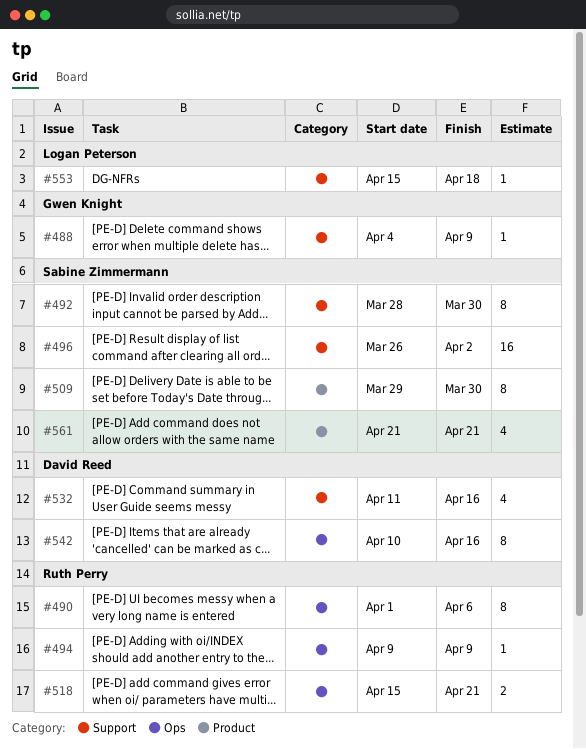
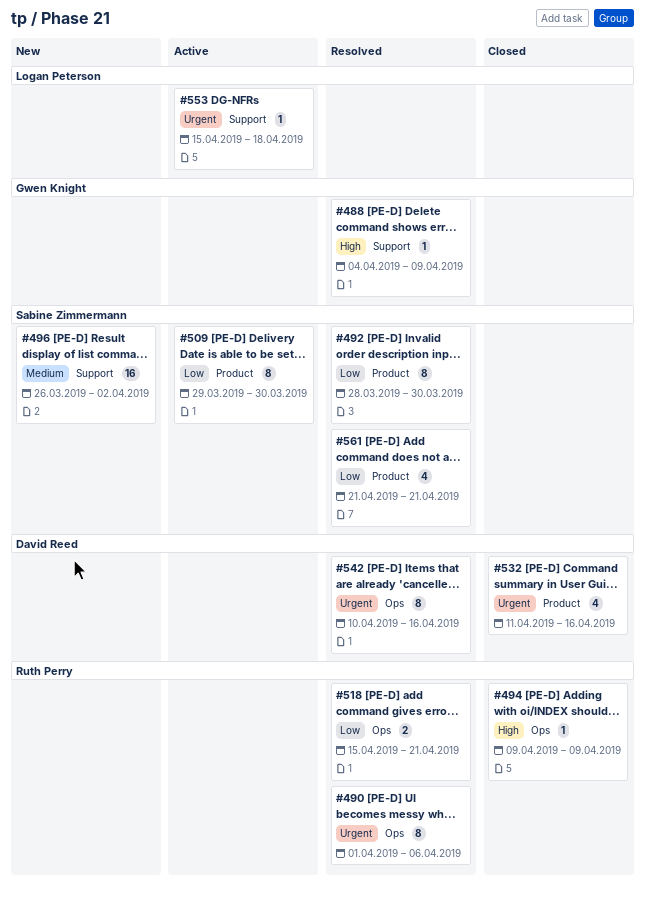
#492, label: Support -> Product
#532, label: Support -> Product

